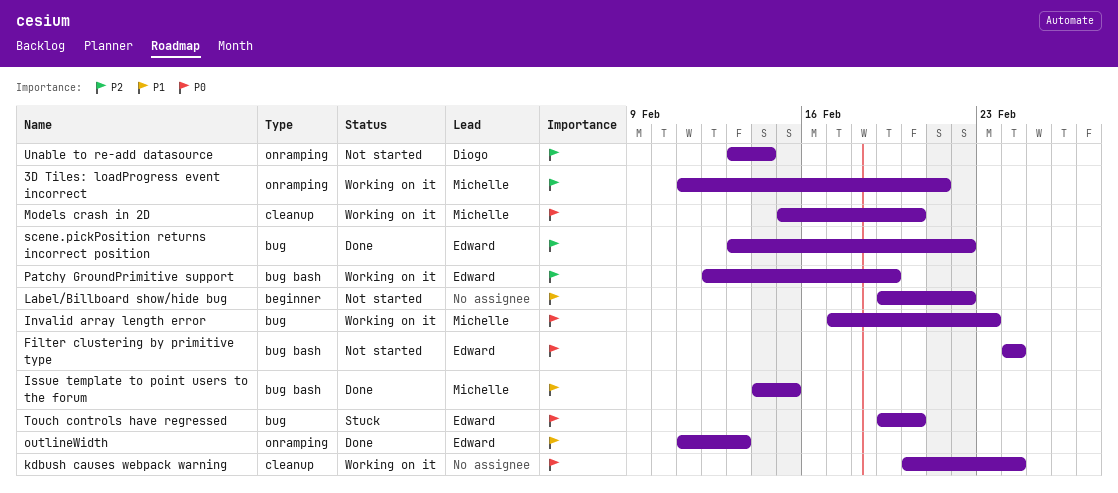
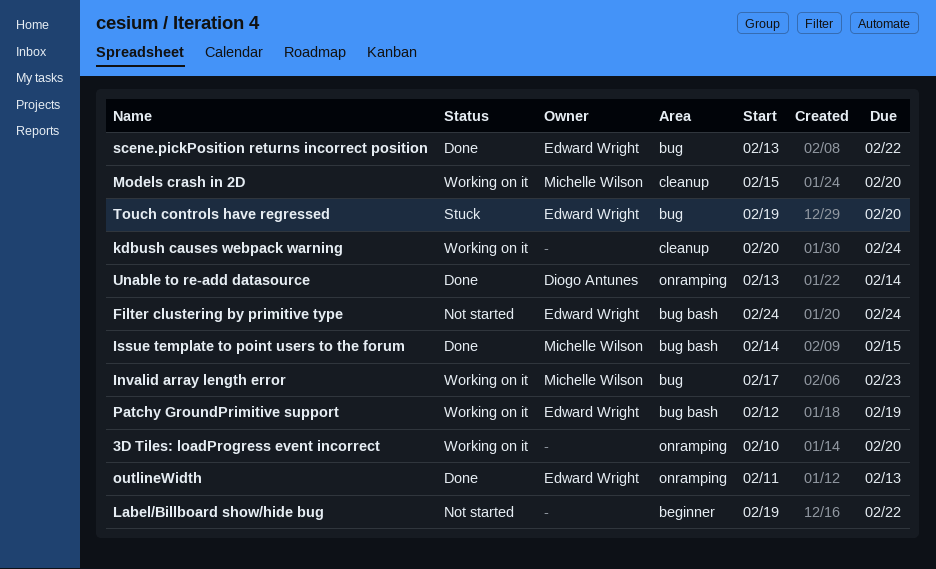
3D Tiles: loadProgress event incorrect, owner: Michelle Wilson -> none
3D Tiles: loadProgress event incorrect, start: Feb 11 -> Feb 10
3D Tiles: loadProgress event incorrect, due: Feb 21 -> Feb 20
Unable to re-add datasource, status: Not started -> Done

